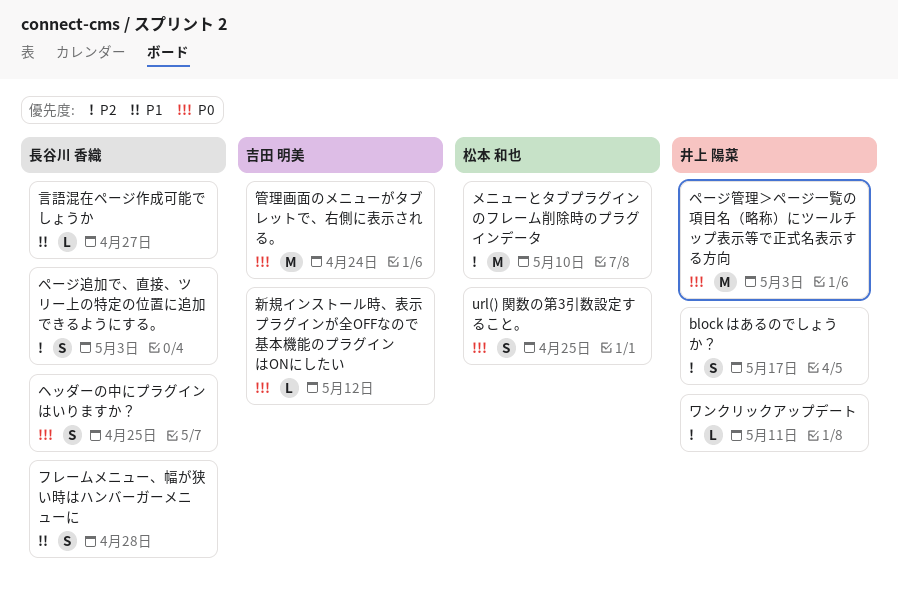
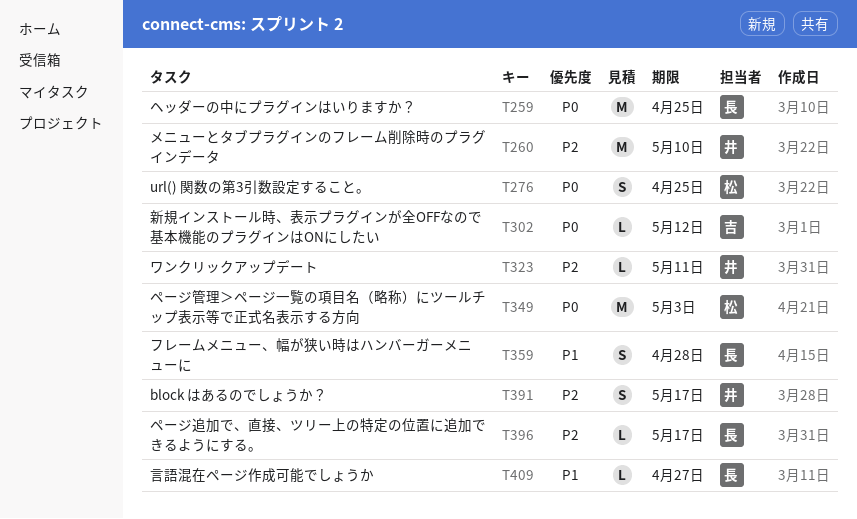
ヘッダーの中にプラグインはいりますか？, estimate: S -> M
ページ管理＞ページ一覧の項目名（略称）にツールチップ表示等で正式名表示する方向, owner: 井上 陽菜 -> 松本 和也
ページ追加で、直接、ツリー上の特定の位置に追加できるようにする。, estimate: S -> L
ページ追加で、直接、ツリー上の特定の位置に追加できるようにする。, due: May 3 -> May 17
メニューとタブプラグインのフレーム削除時のプラグインデータ, owner: 松本 和也 -> 井上 陽菜
管理画面のメニューがタブレットで、右側に表示される。: present -> none

